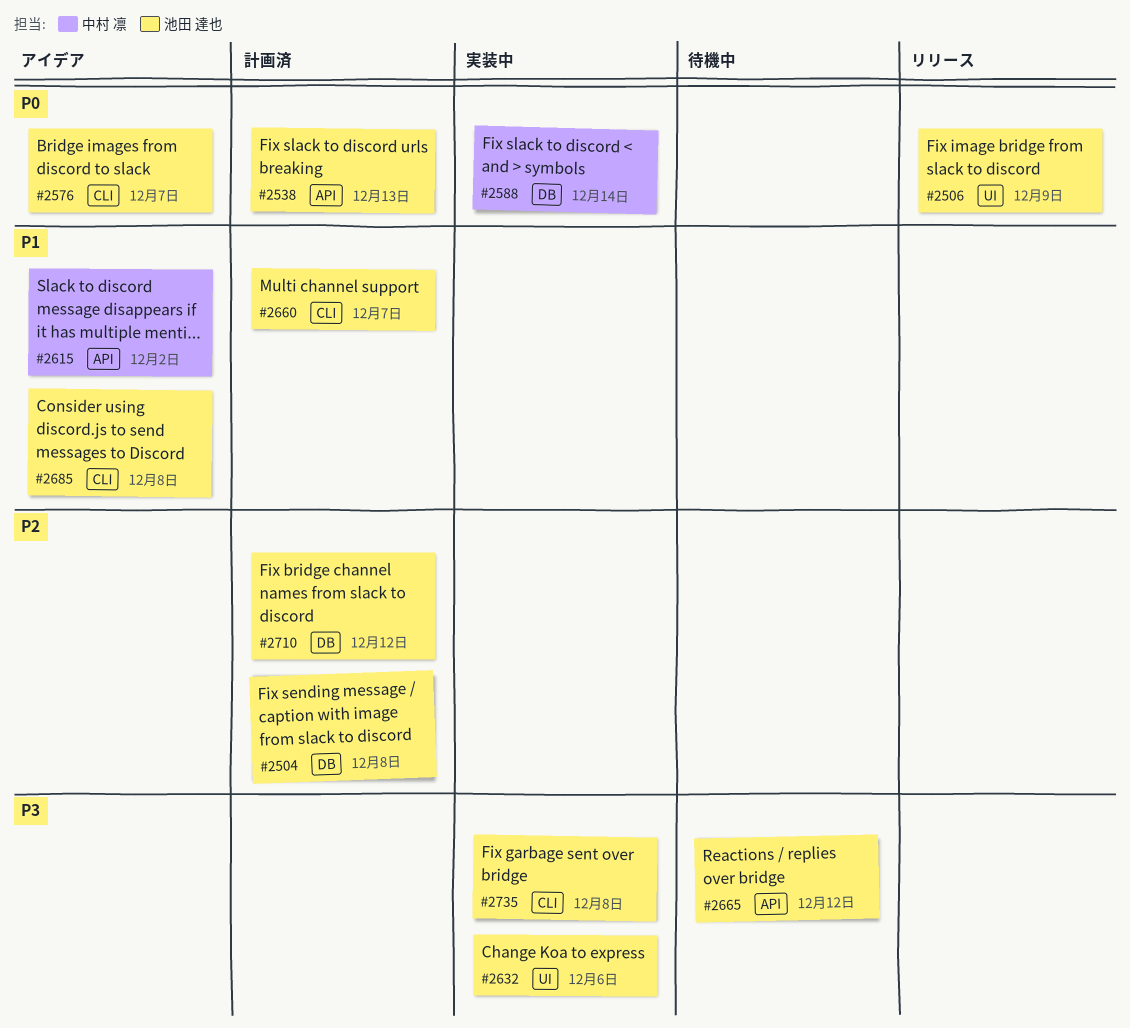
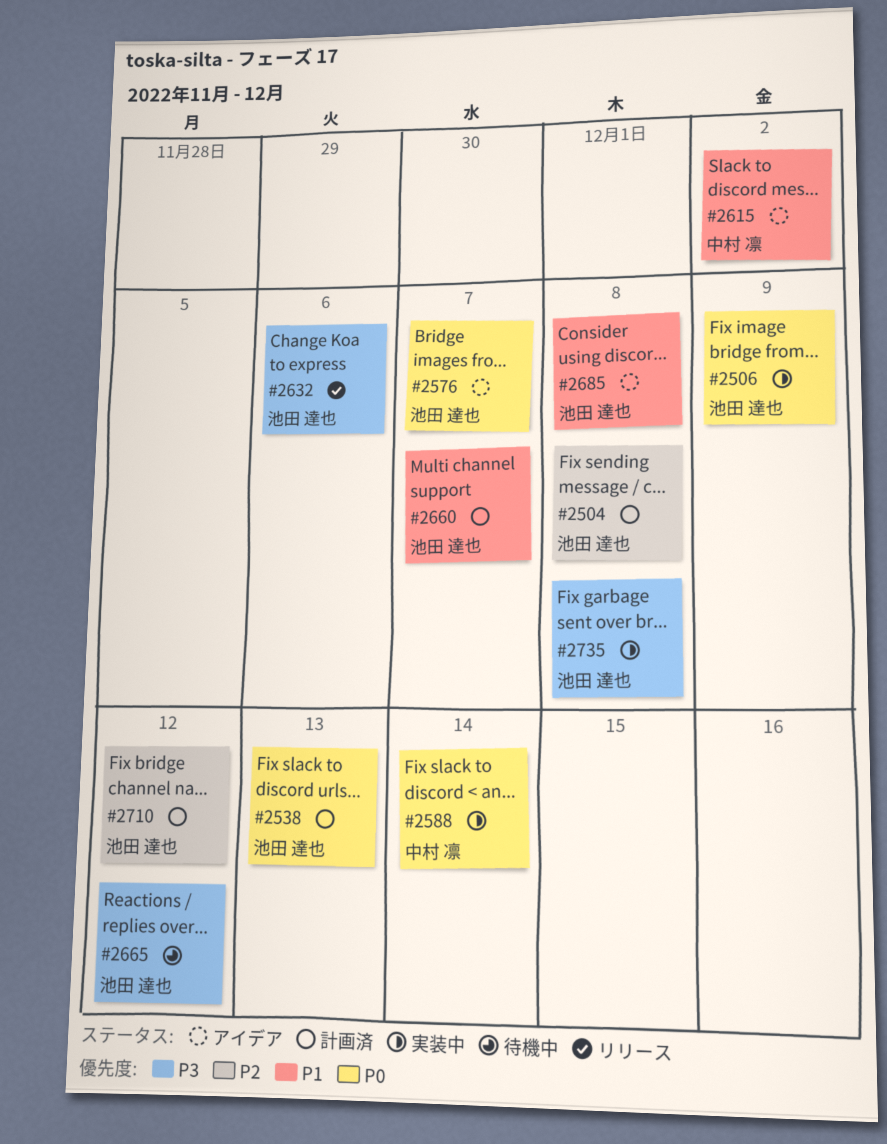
#2506, status: リリース -> 実装中
#2632, status: 実装中 -> リリース

